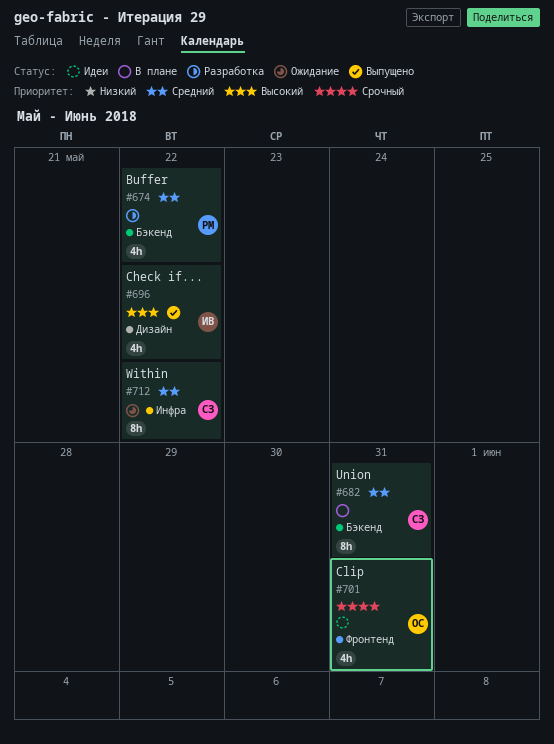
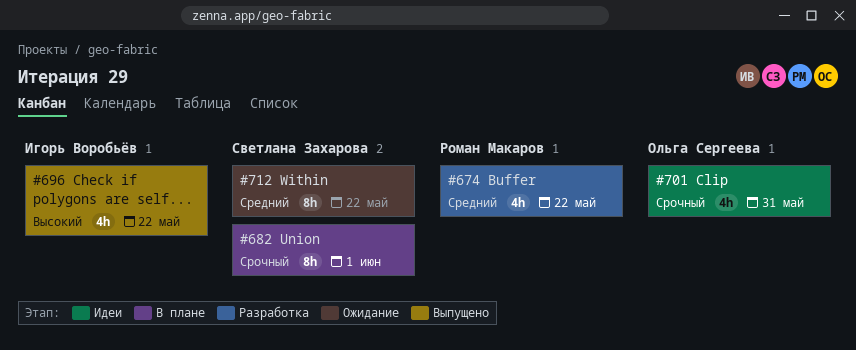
#682, priority: Средний -> Срочный
#682, due: May 31 -> Jun 1

